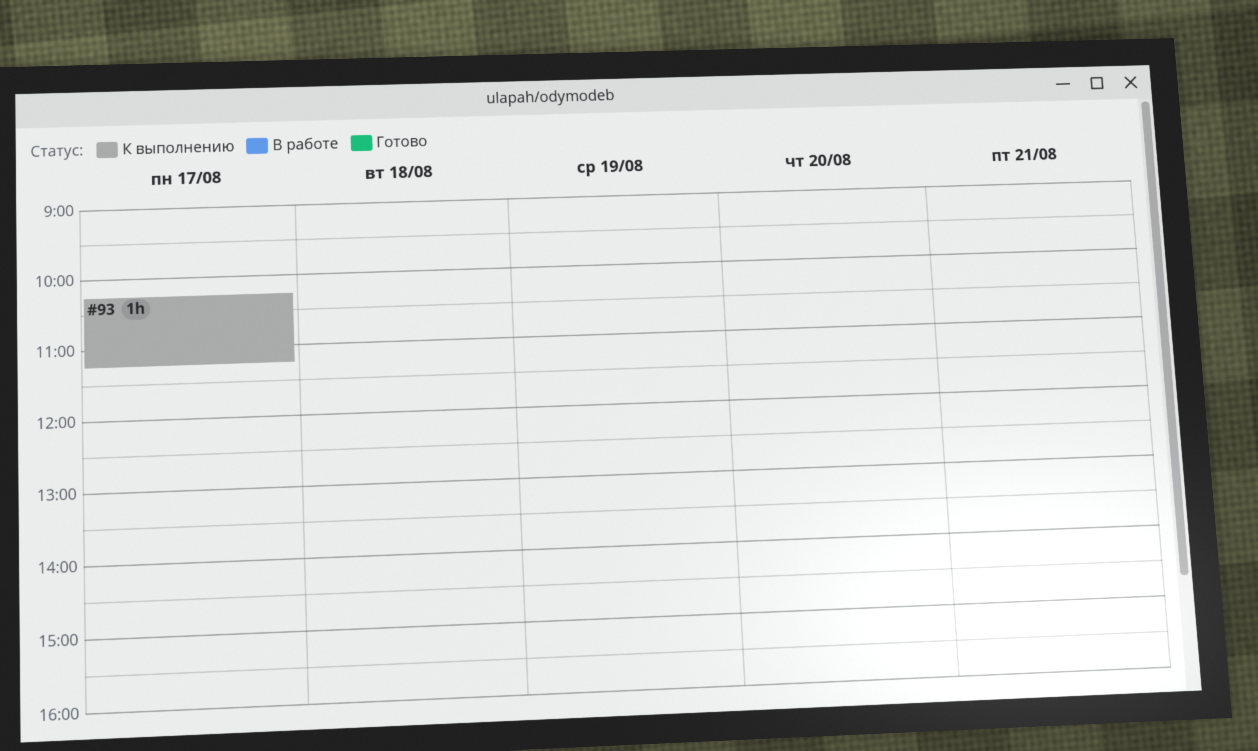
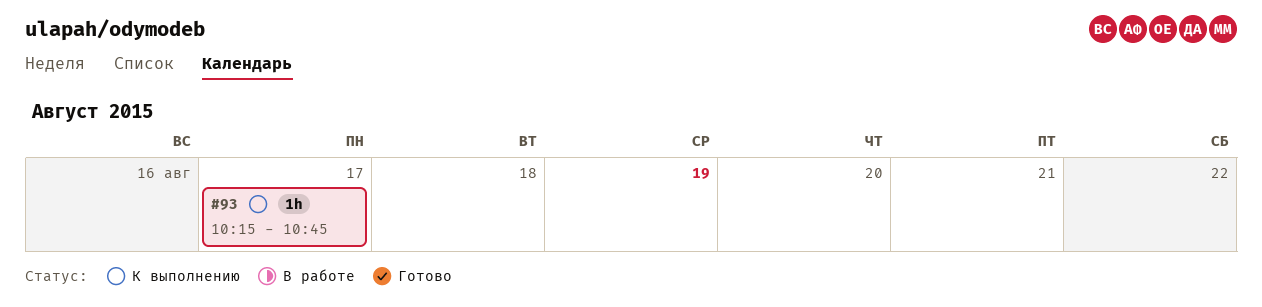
#93, ends: 11:15 -> 10:45

